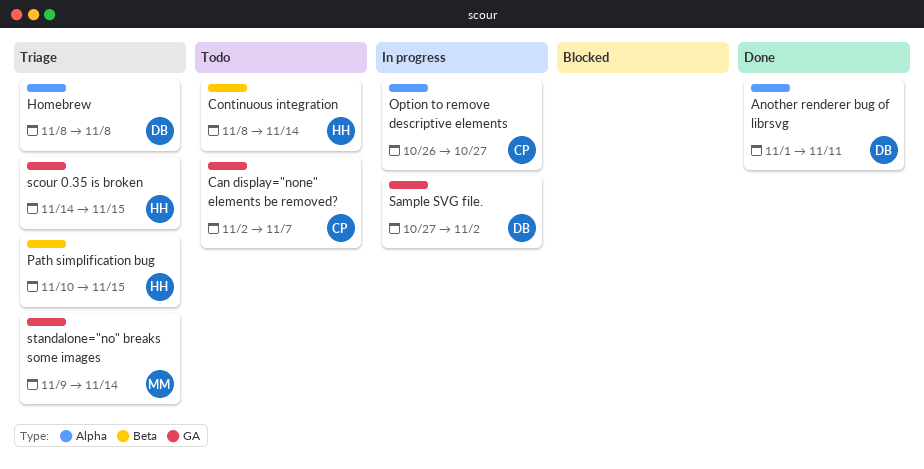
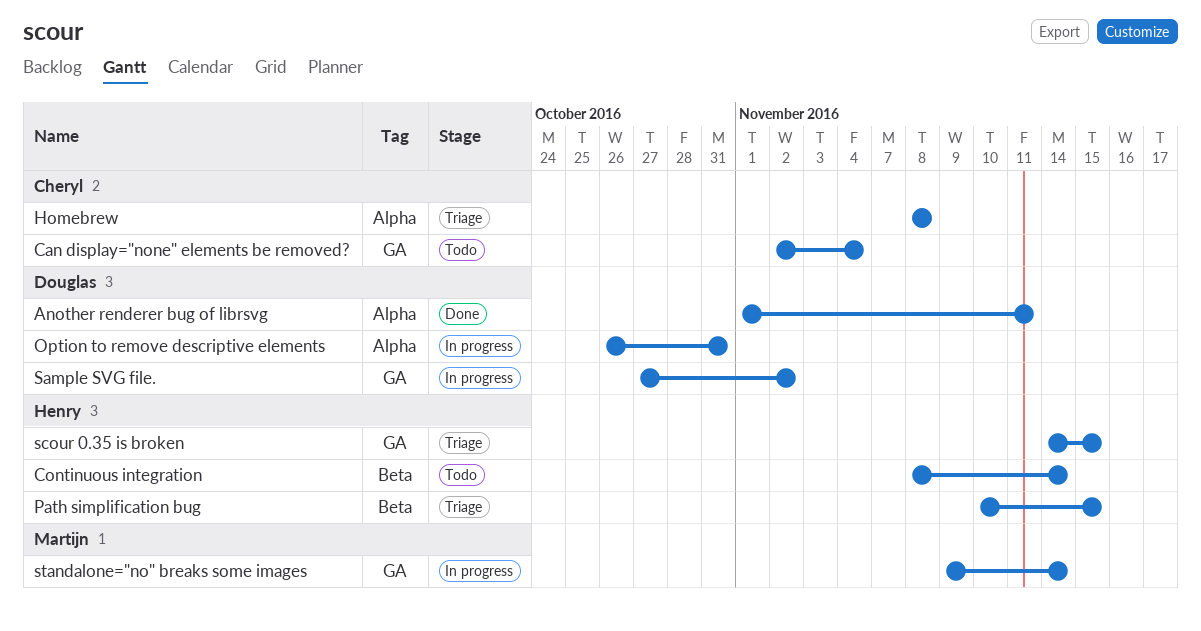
Can display="none" elements be removed?, due: Nov 7 -> Nov 4
Homebrew, owner: Douglas -> Cheryl
Option to remove descriptive elements, owner: Cheryl -> Douglas
Option to remove descriptive elements, due: Oct 27 -> Oct 31
standalone="no" breaks some images, status: Triage -> In progress

